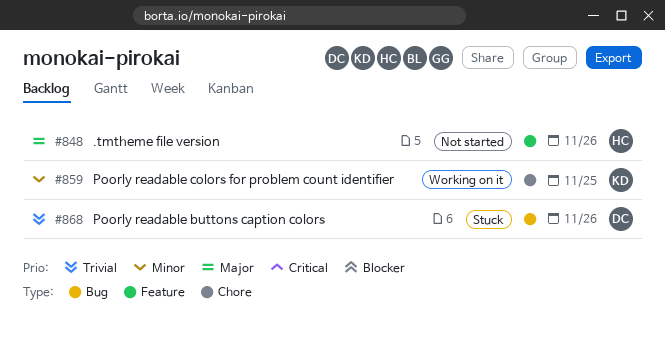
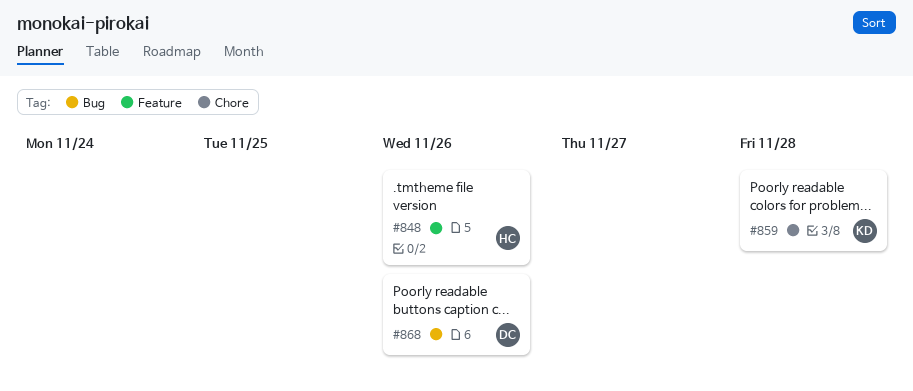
#859, due: Nov 25 -> Nov 28

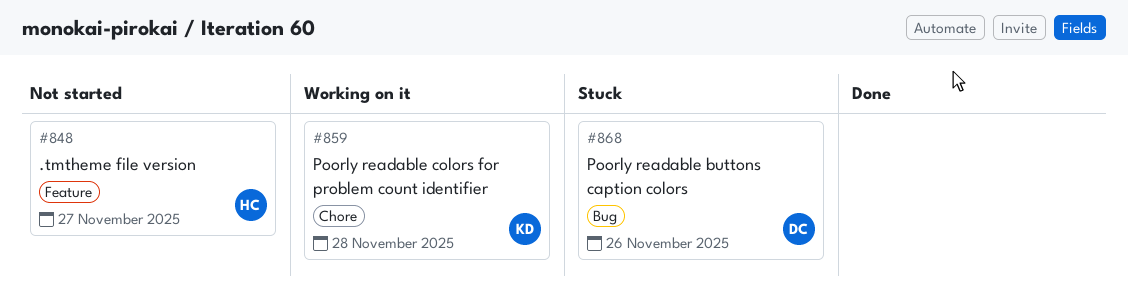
#848, due: Nov 26 -> Nov 27

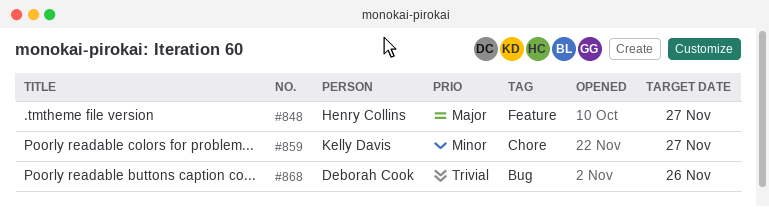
#859, due: Nov 28 -> Nov 27

